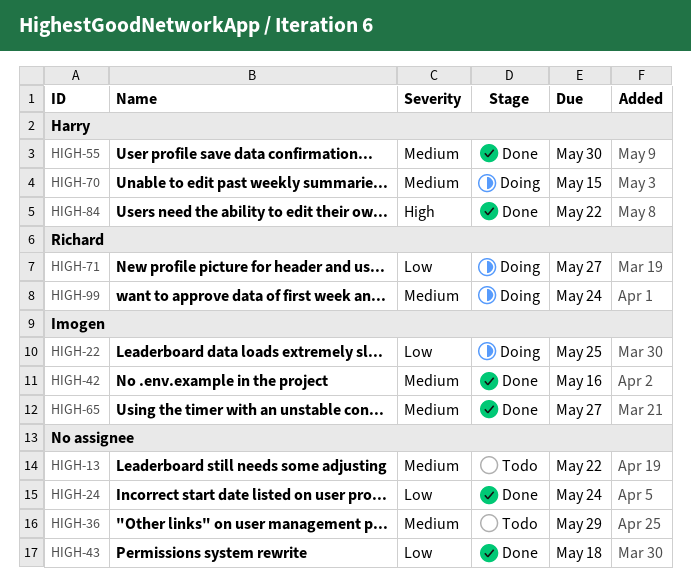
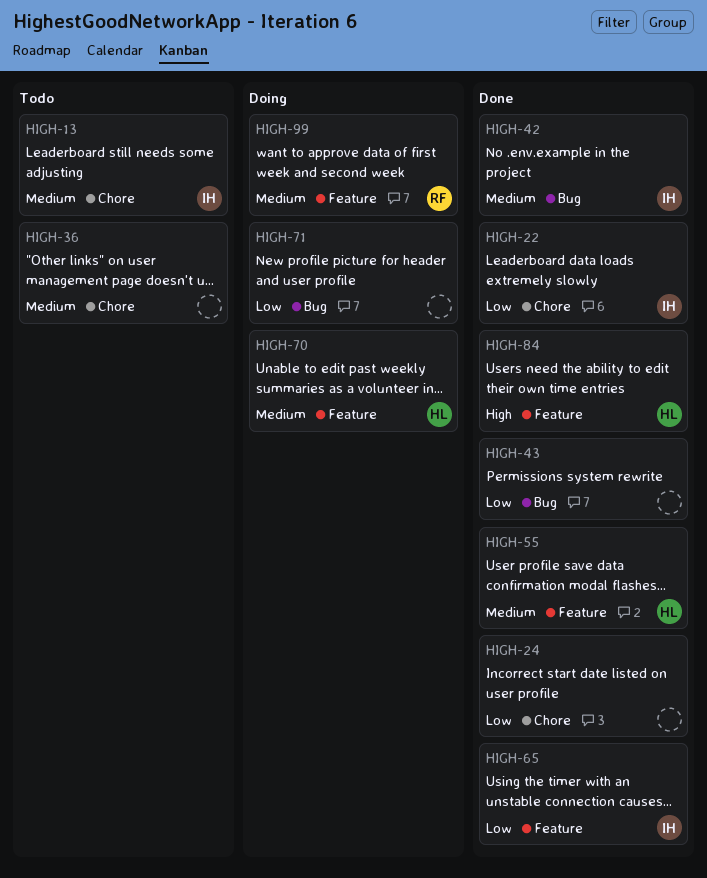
HIGH-13, owner: none -> Imogen
HIGH-22, status: Doing -> Done
HIGH-65, priority: Medium -> Low
HIGH-71, owner: Richard -> none

